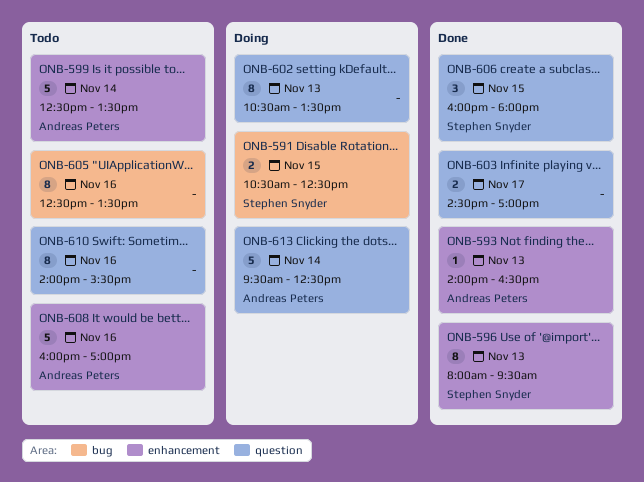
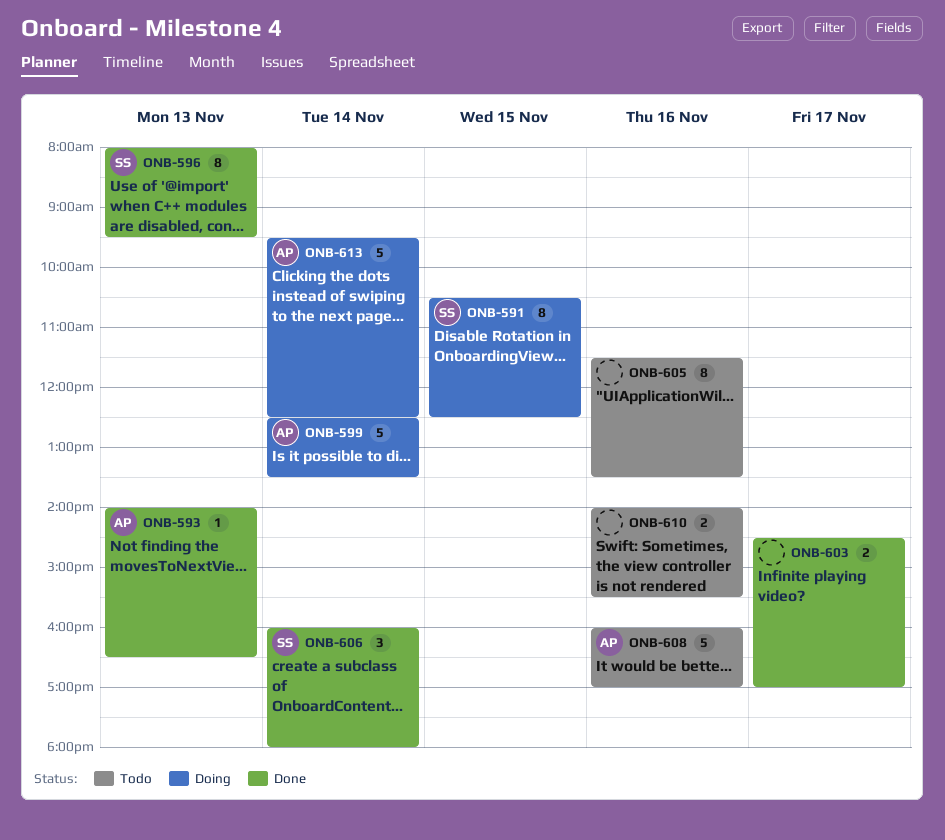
ONB-591, estimate: 2 -> 8
ONB-599, status: Todo -> Doing
ONB-602: present -> none
ONB-605, begins: 12:30 -> 11:30
ONB-606, day: Nov 15 -> Nov 14
ONB-610, estimate: 8 -> 2

